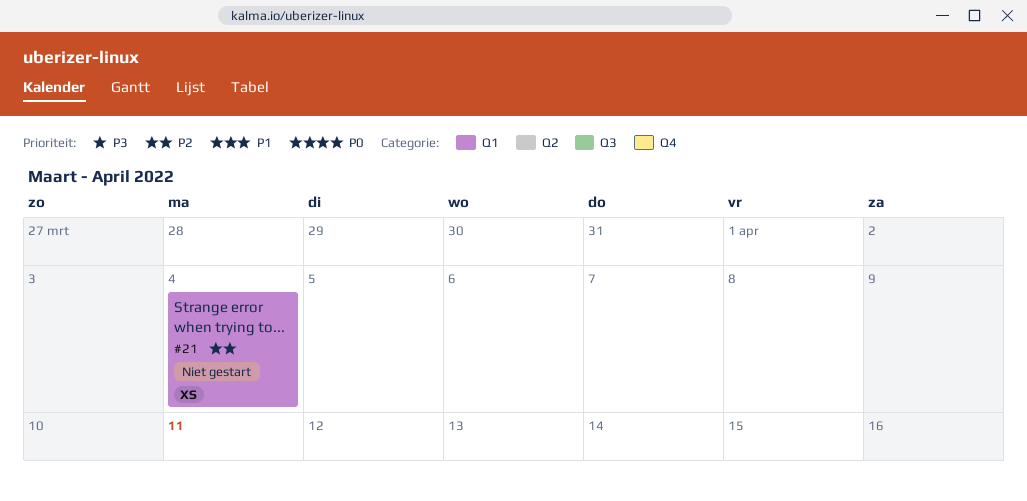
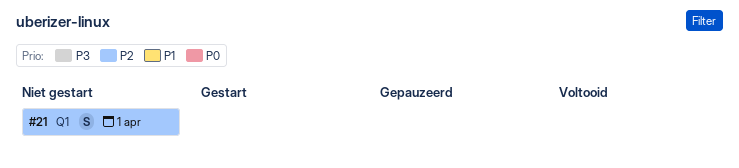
#21, estimate: XS -> S
#21, due: Apr 4 -> Apr 1

